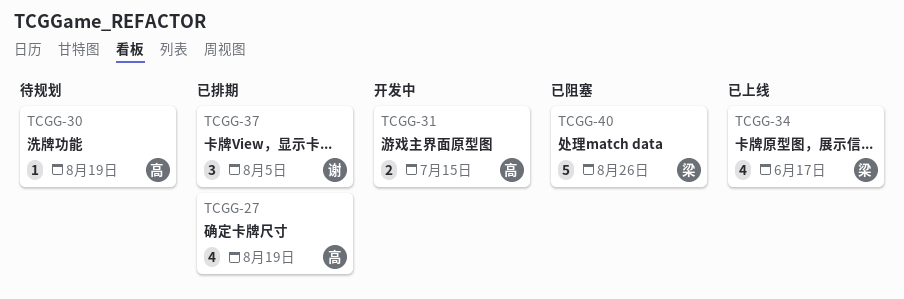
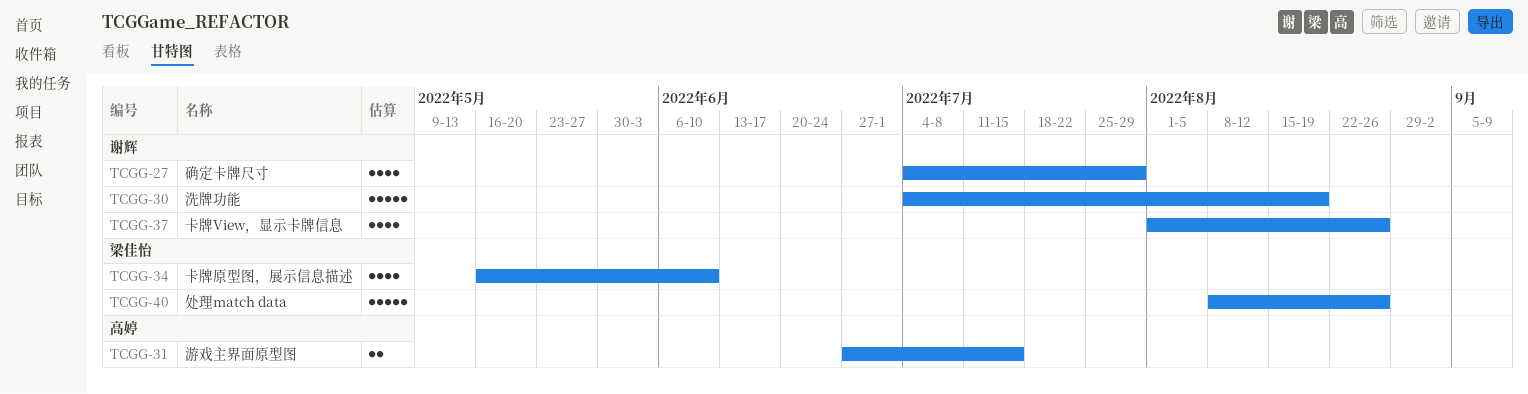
TCGG-27, owner: 高婷 -> 谢辉
TCGG-27, due: Aug 19 -> Jul 29
TCGG-30, owner: 高婷 -> 谢辉
TCGG-30, estimate: 1 -> 5
TCGG-34, due: Jun 17 -> Jun 10
TCGG-37, estimate: 3 -> 4
TCGG-37, due: Aug 5 -> Aug 26

